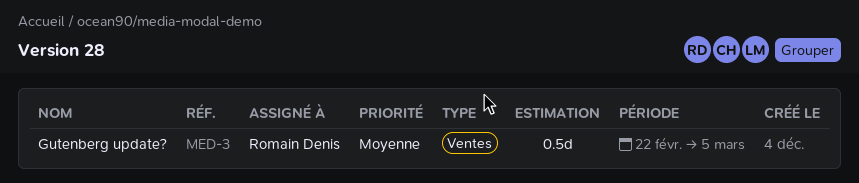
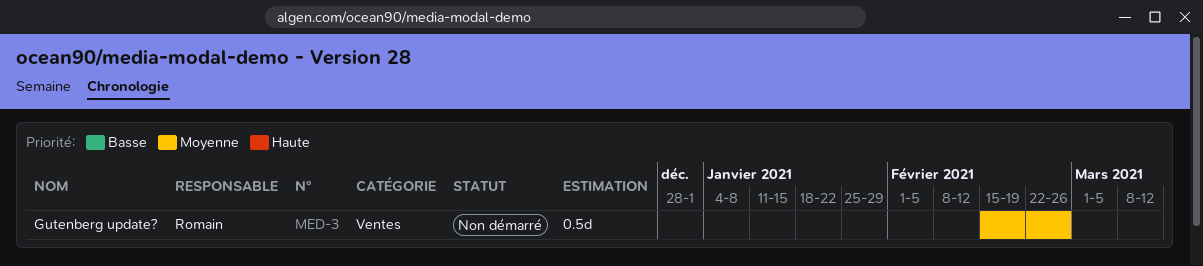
MED-3, start: Feb 22 -> Feb 15
MED-3, due: Mar 5 -> Feb 26

